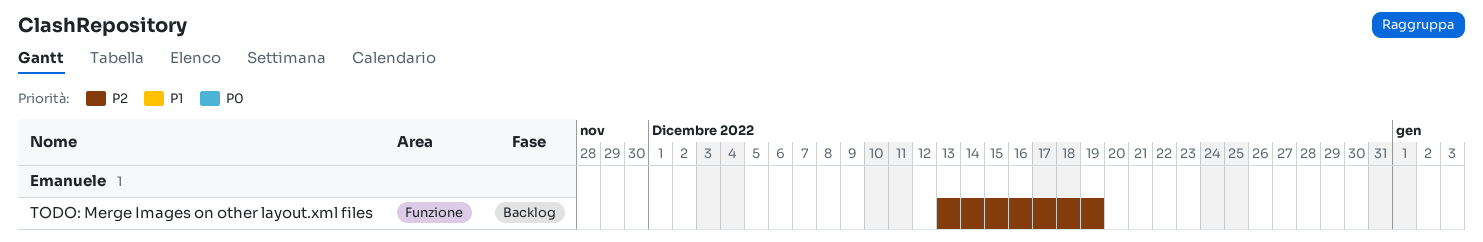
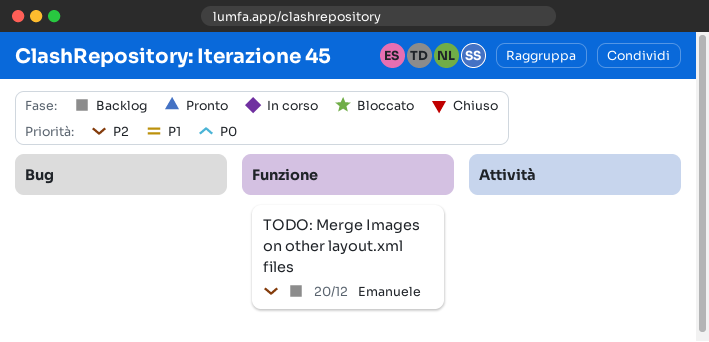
TODO: Merge Images on other layout.xml files, due: Dec 19 -> Dec 20

